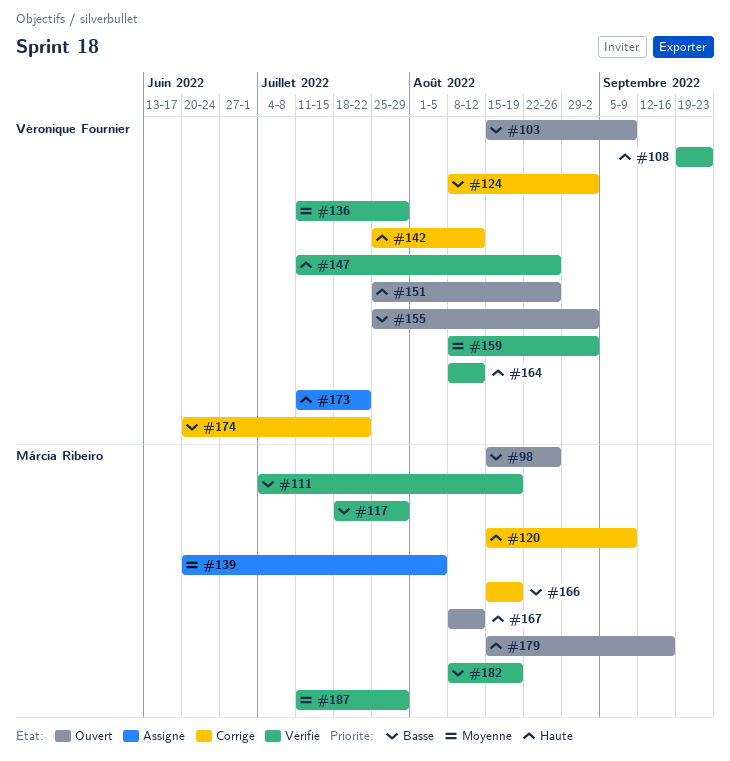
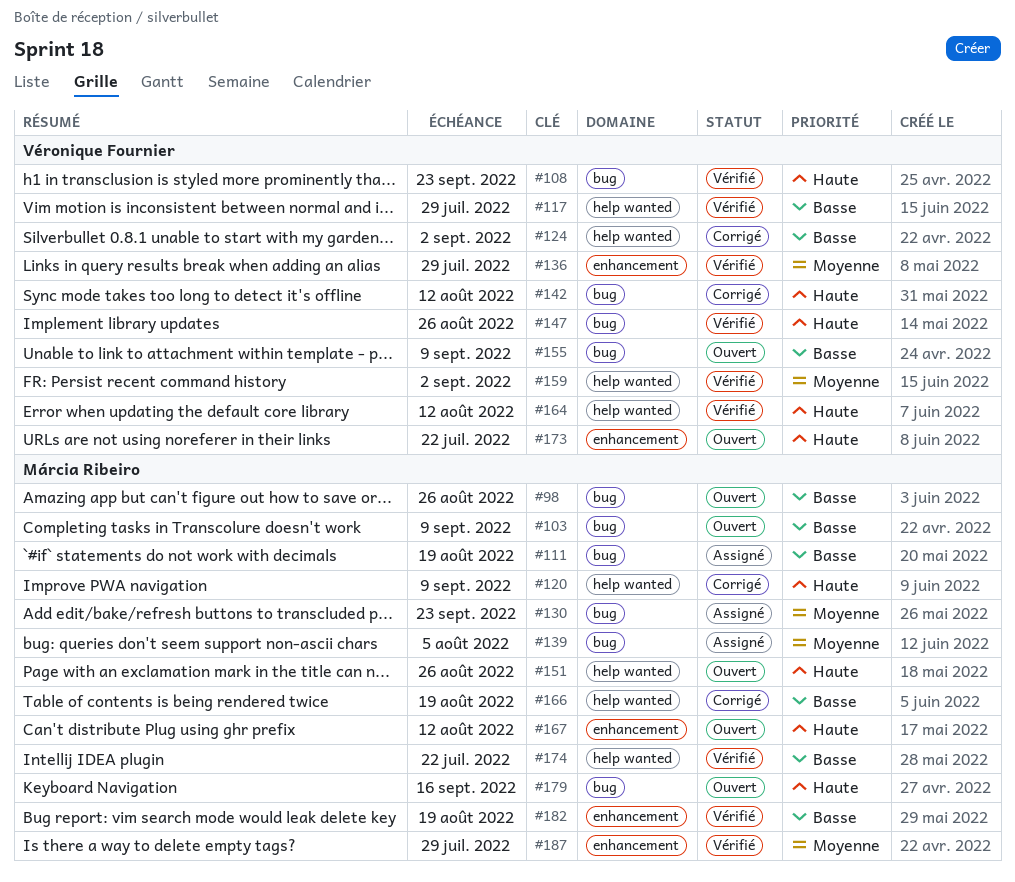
#103, owner: Véronique Fournier -> Márcia Ribeiro
#111, status: Vérifié -> Assigné
#117, owner: Márcia Ribeiro -> Véronique Fournier
#130: none -> present
#151, owner: Véronique Fournier -> Márcia Ribeiro
#155, due: Sep 2 -> Sep 9
#173, status: Assigné -> Ouvert
#174, status: Corrigé -> Vérifié
#174, owner: Véronique Fournier -> Márcia Ribeiro

